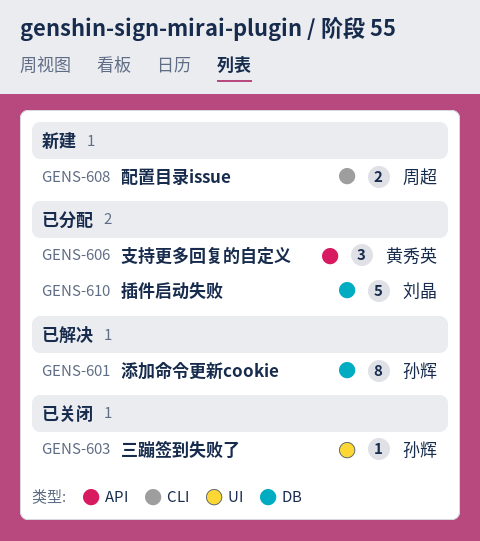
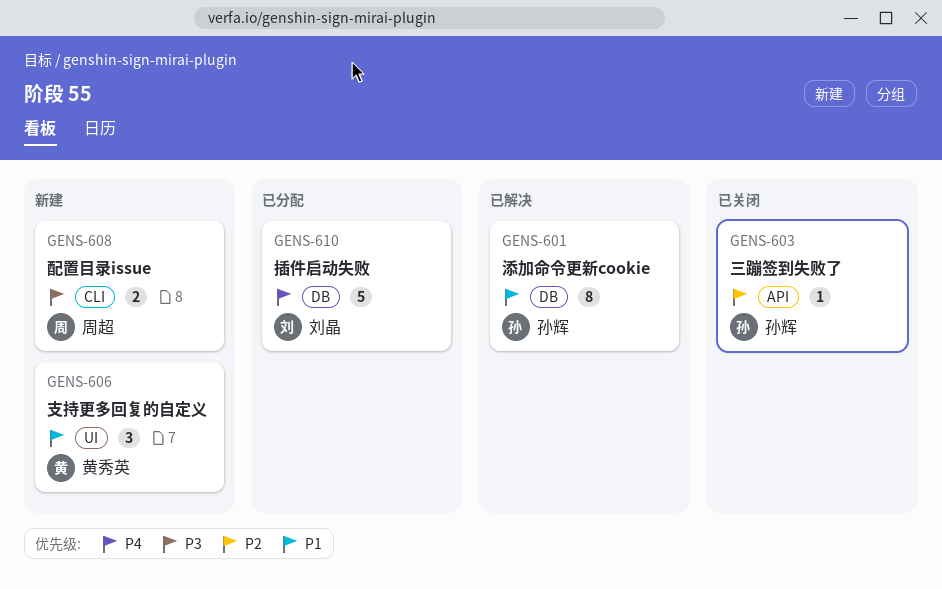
GENS-603, label: UI -> API
GENS-606, status: 已分配 -> 新建
GENS-606, label: API -> UI

